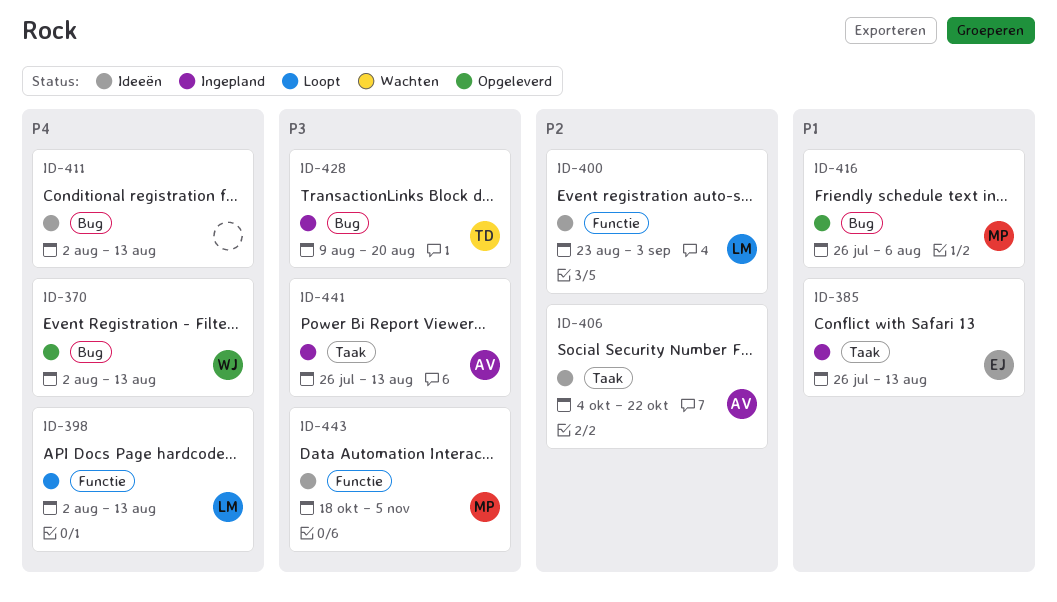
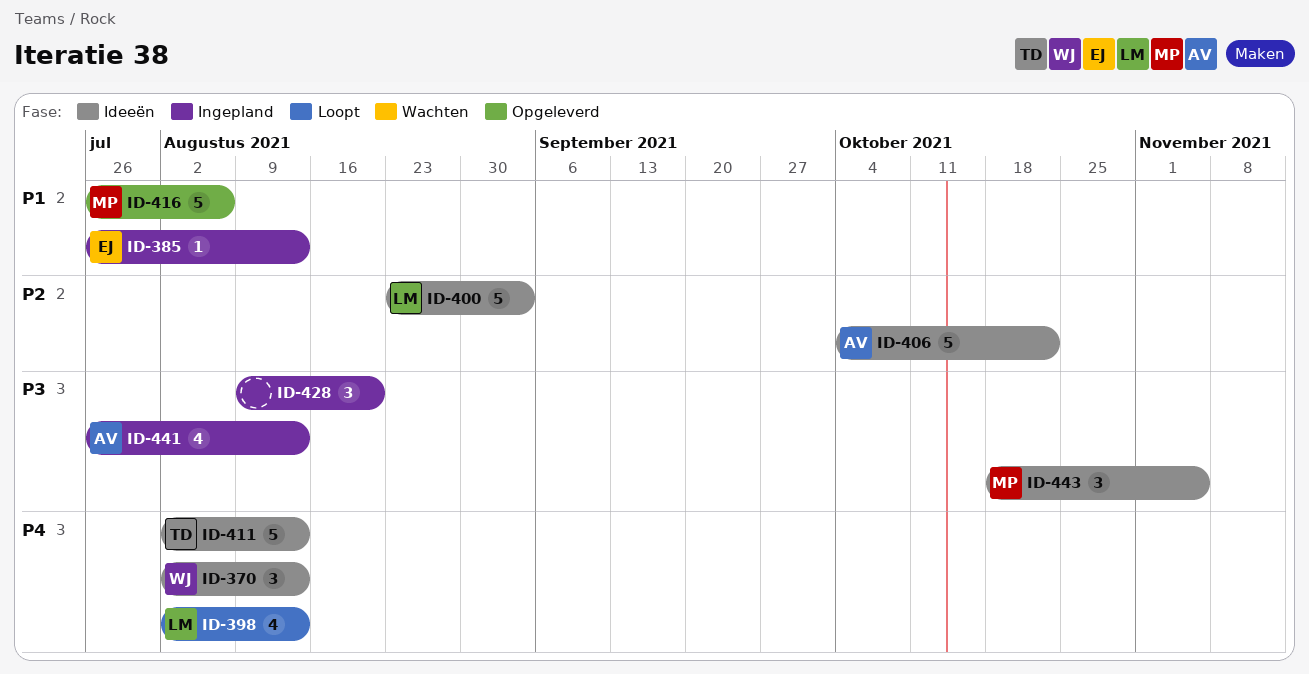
ID-370, status: Opgeleverd -> Ideeën
ID-411, owner: none -> TD
ID-428, owner: TD -> none

